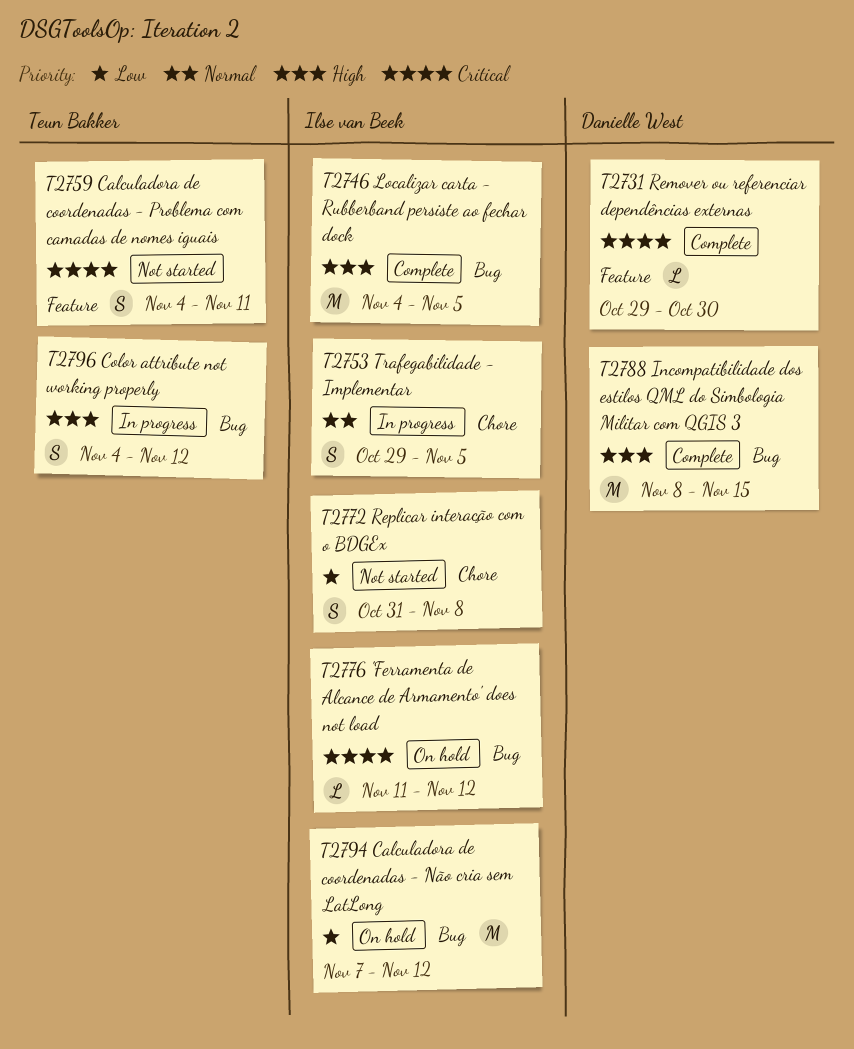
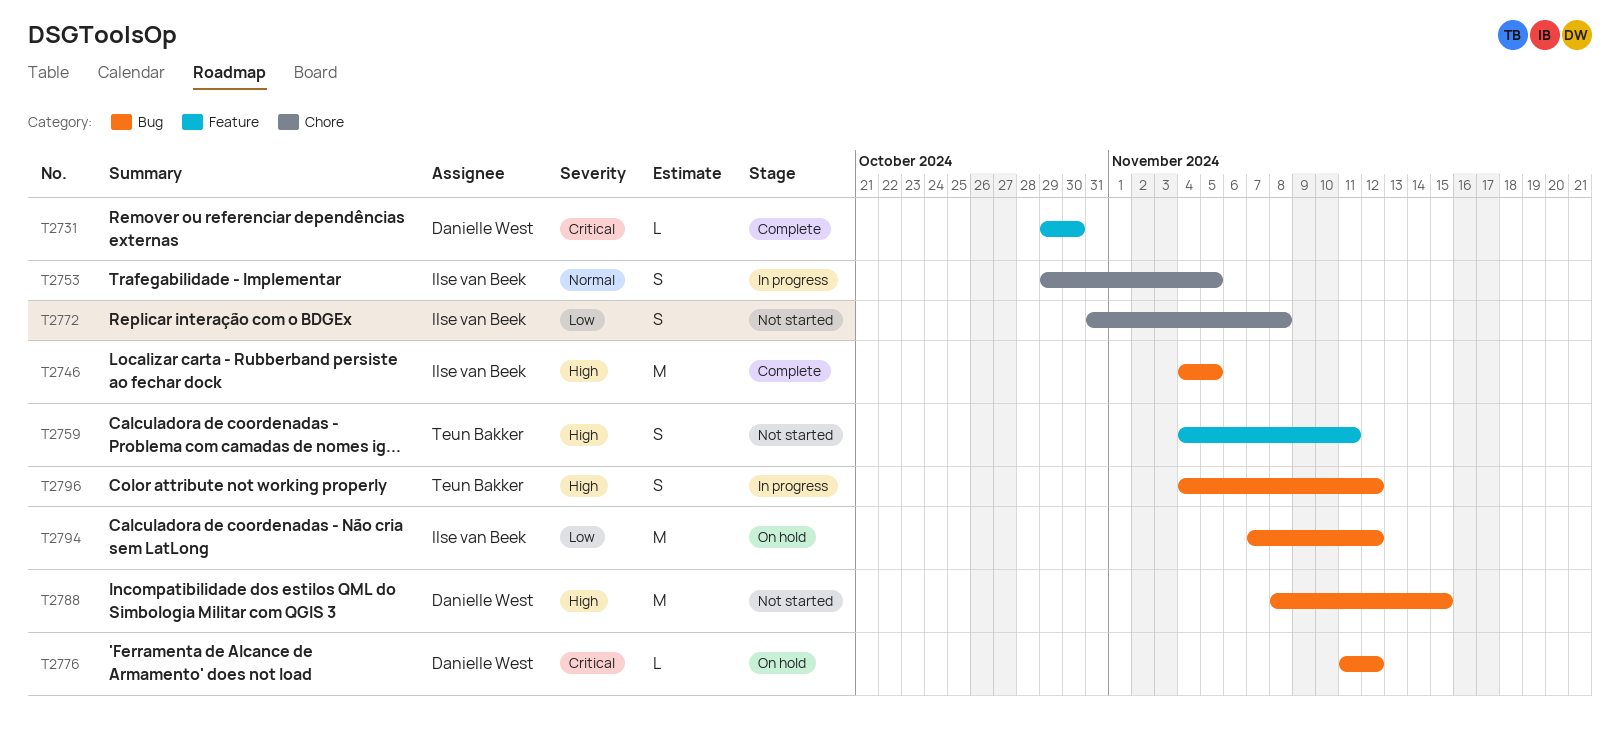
T2759, priority: Critical -> High
T2776, owner: Ilse van Beek -> Danielle West
T2788, status: Complete -> Not started

